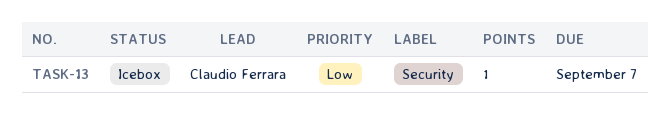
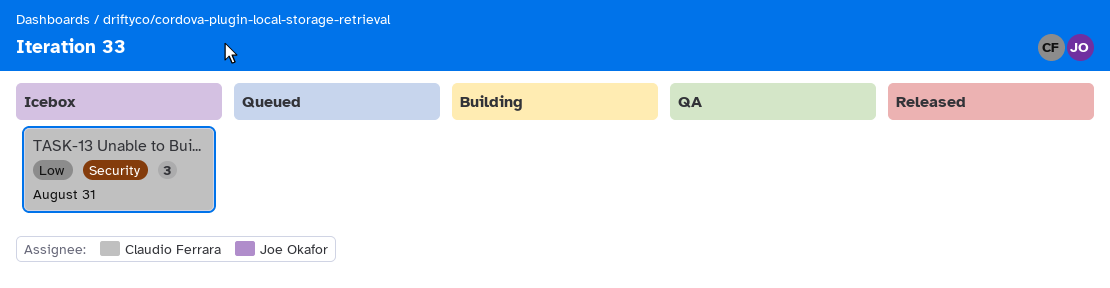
TASK-13, estimate: 1 -> 3
TASK-13, due: Sep 7 -> Aug 31

